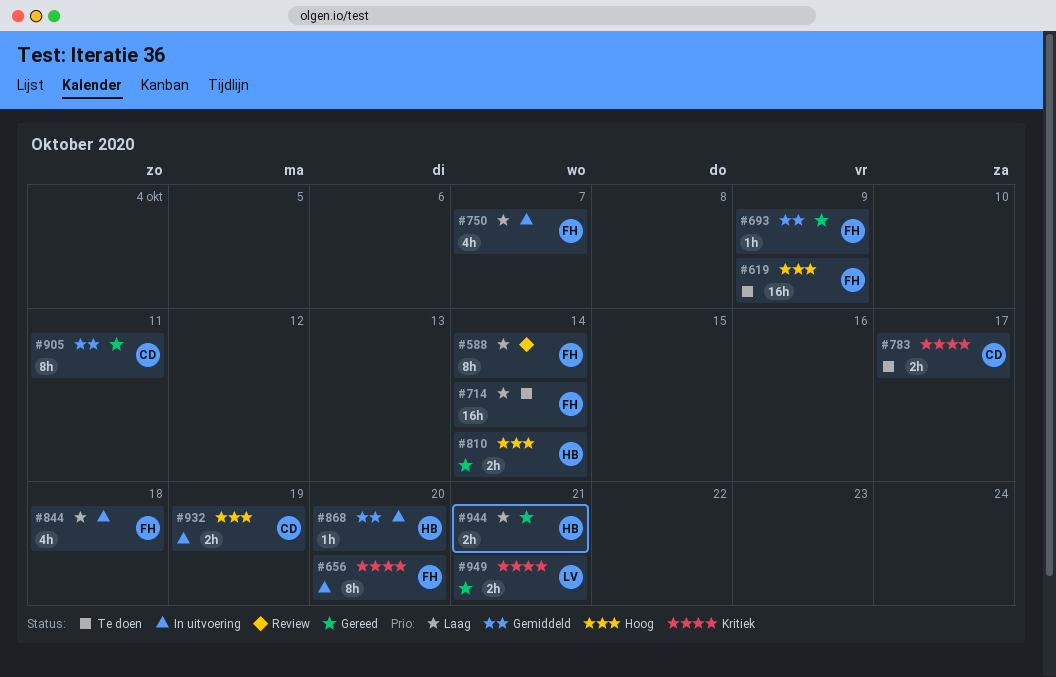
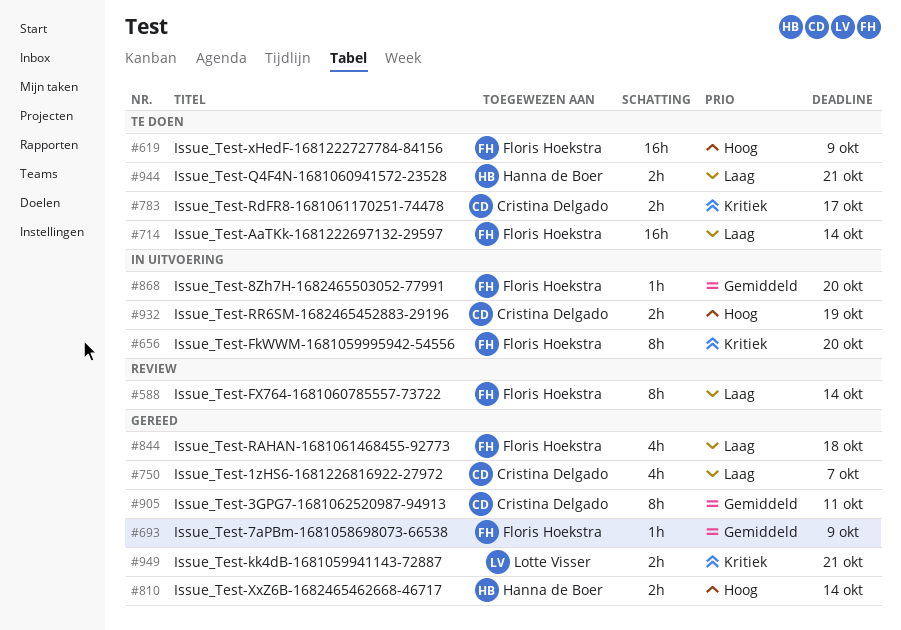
#750, status: In uitvoering -> Gereed
#750, owner: Floris Hoekstra -> Cristina Delgado
#844, status: In uitvoering -> Gereed
#868, owner: Hanna de Boer -> Floris Hoekstra
#944, status: Gereed -> Te doen

